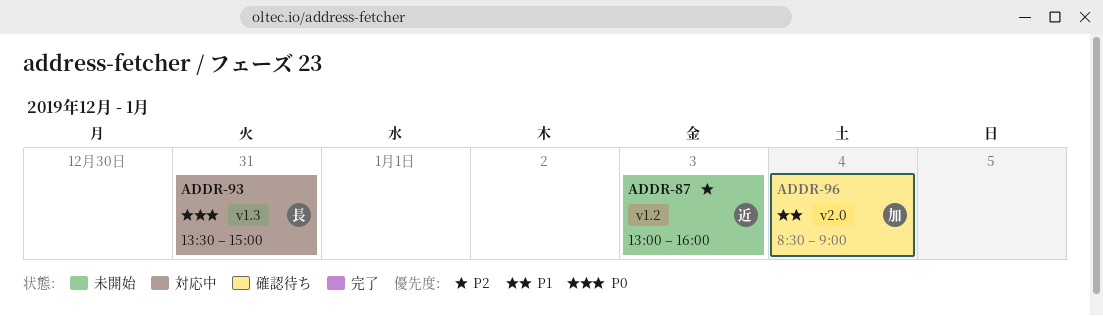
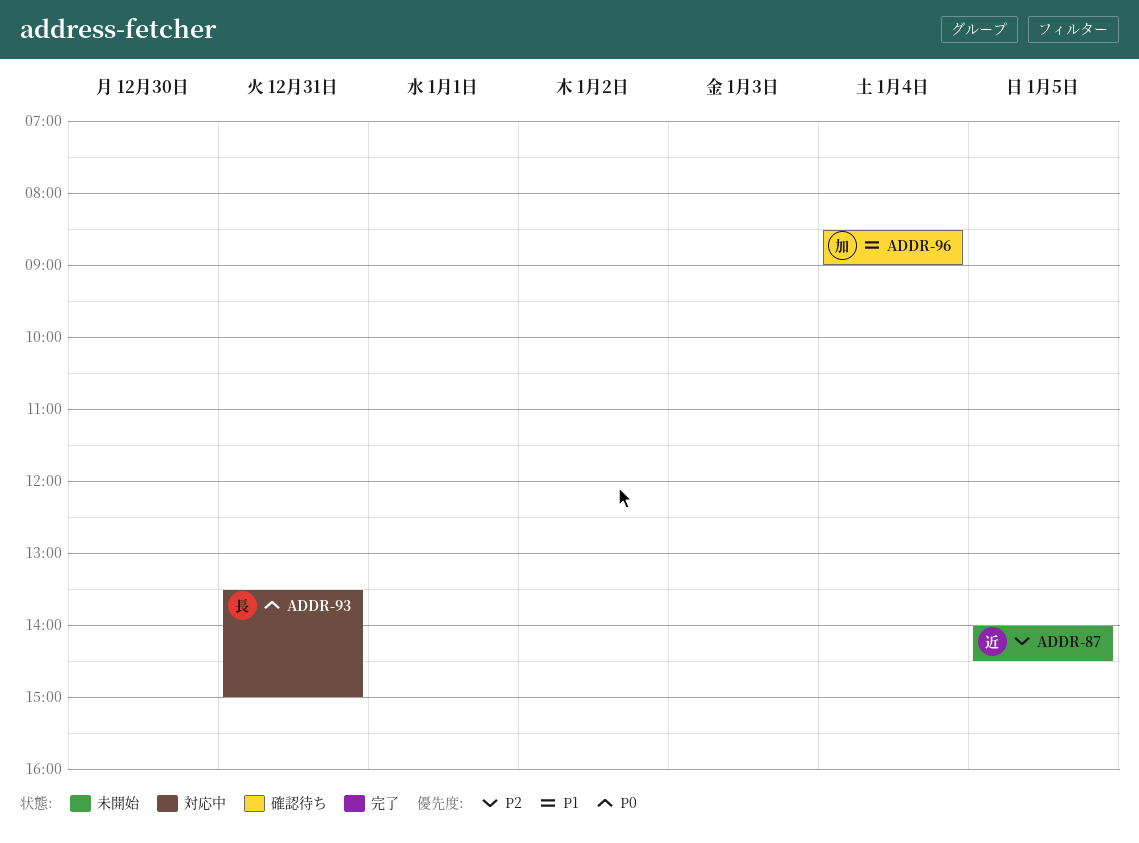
ADDR-87, day: Jan 3 -> Jan 5
ADDR-87, begins: 13:00 -> 14:00
ADDR-87, ends: 16:00 -> 14:30

